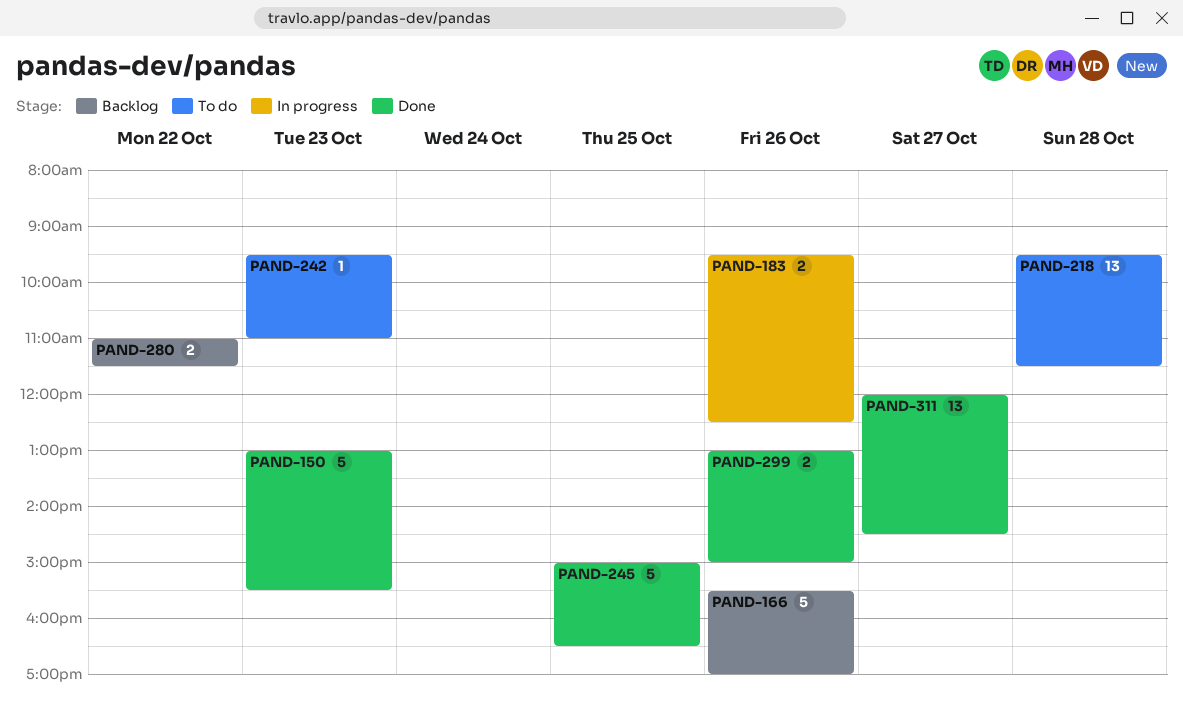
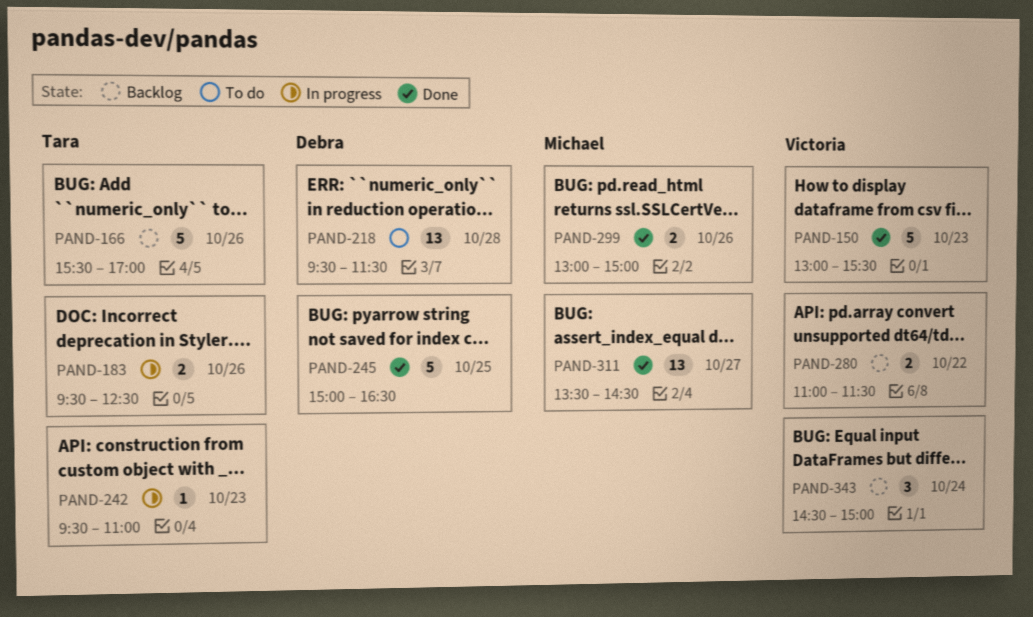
PAND-242, status: To do -> In progress
PAND-311, begins: 12:00 -> 13:30
PAND-343: none -> present

